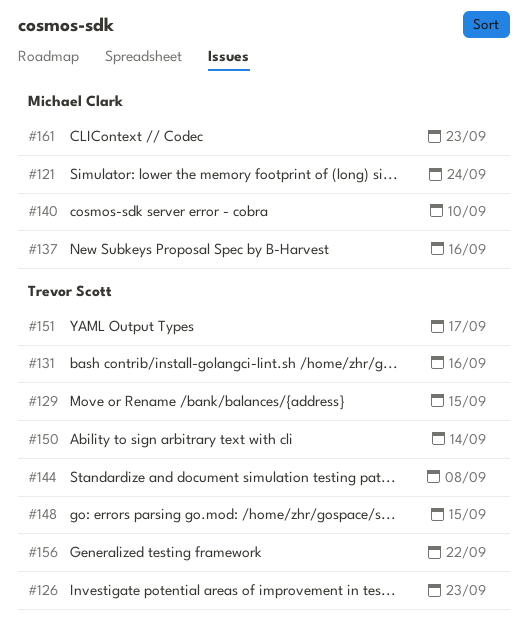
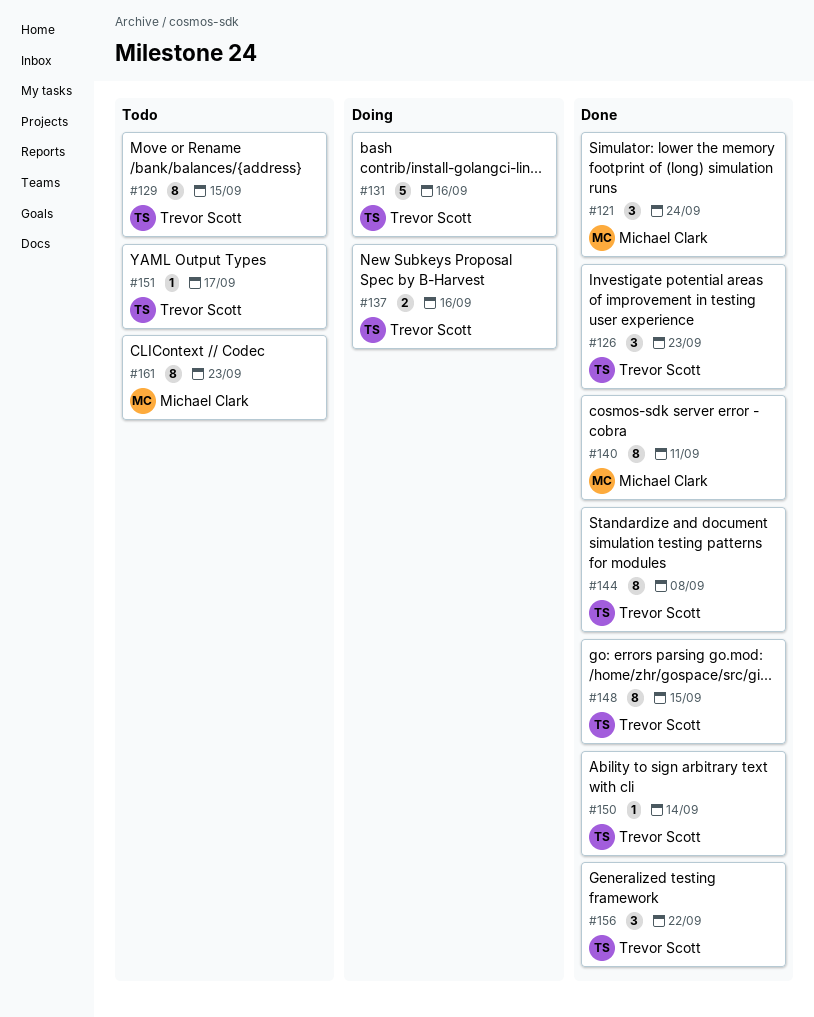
#137, owner: Michael Clark -> Trevor Scott
#140, due: Sep 10 -> Sep 11

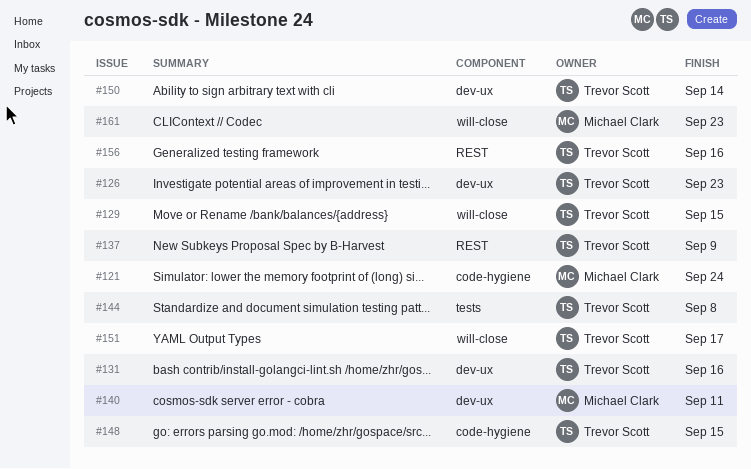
#137, due: Sep 16 -> Sep 9
#156, due: Sep 22 -> Sep 16

